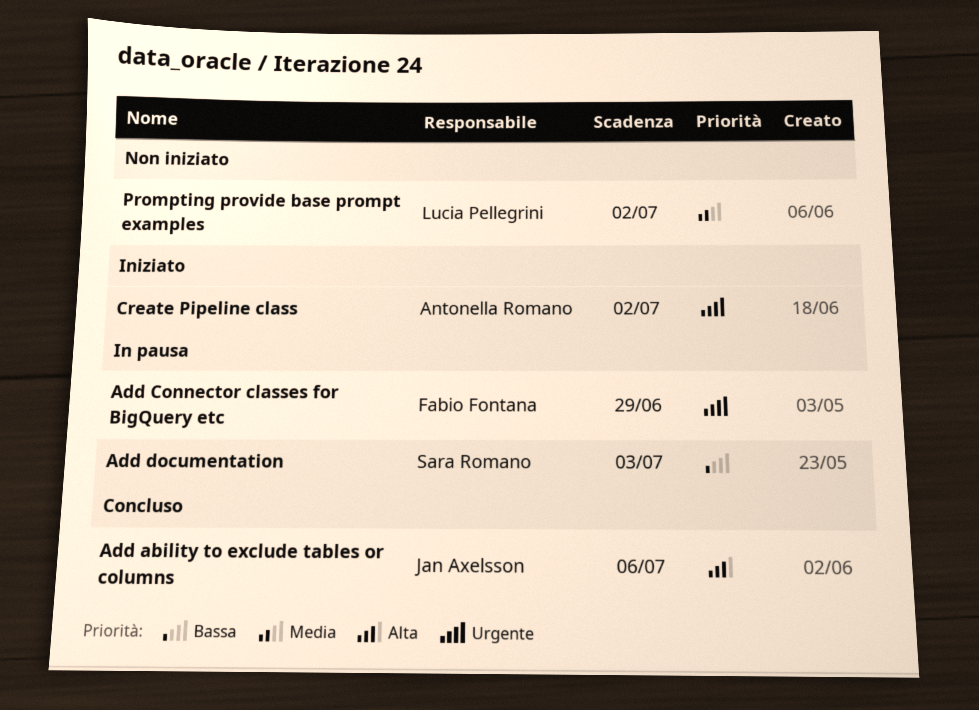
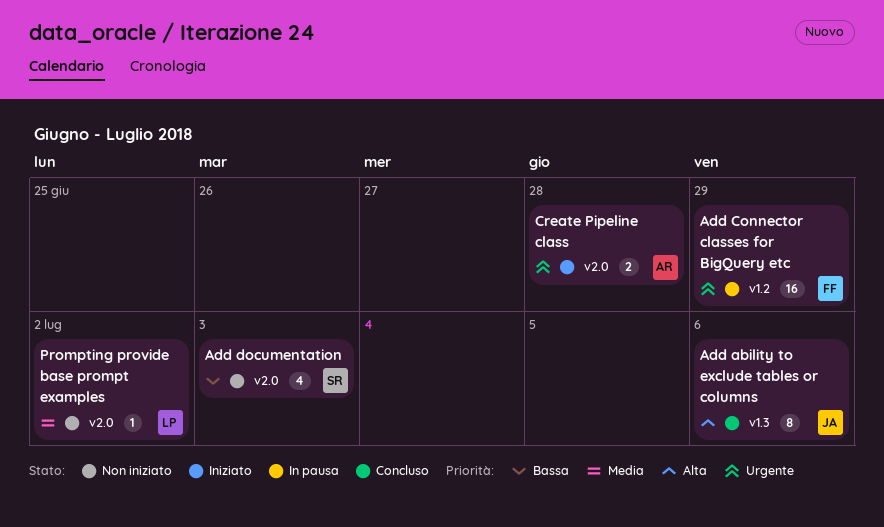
Add documentation, status: In pausa -> Non iniziato
Create Pipeline class, due: Jul 2 -> Jun 28

